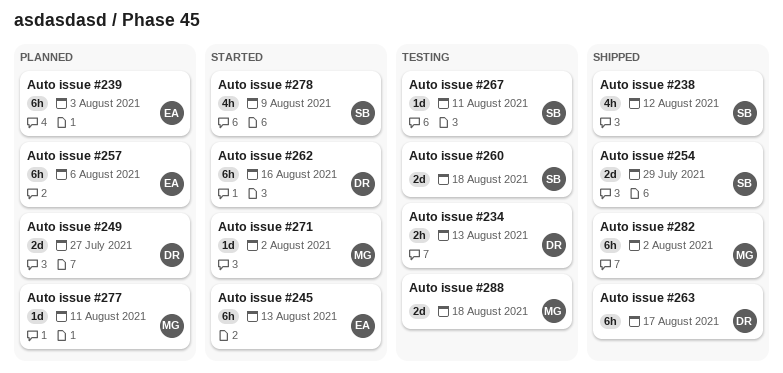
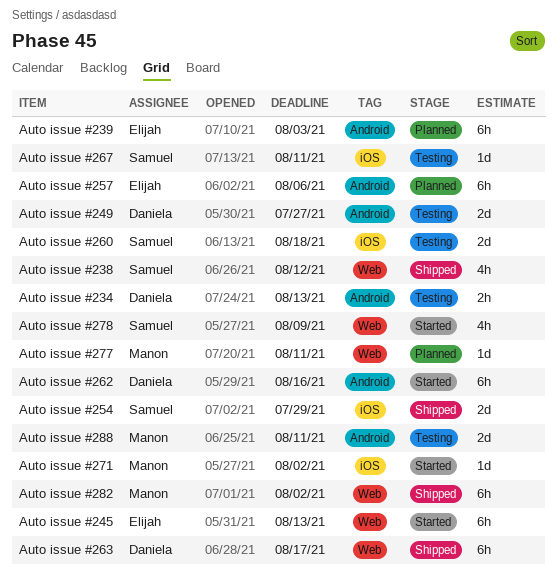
Auto issue #249, status: Planned -> Testing
Auto issue #288, due: Aug 18 -> Aug 11

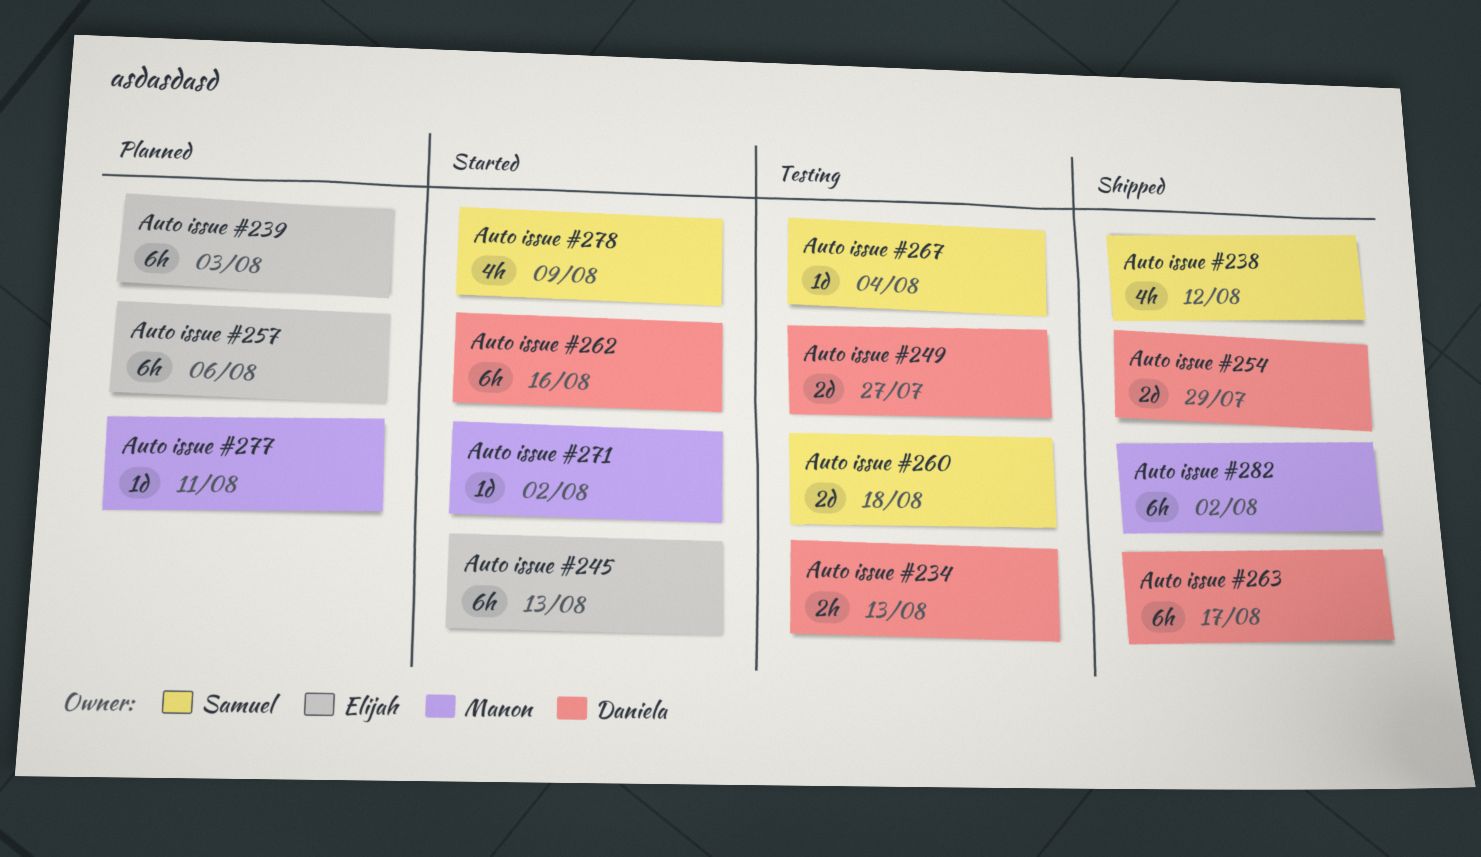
Auto issue #254, owner: Samuel -> Daniela
Auto issue #267, due: Aug 11 -> Aug 4
Auto issue #288: present -> none

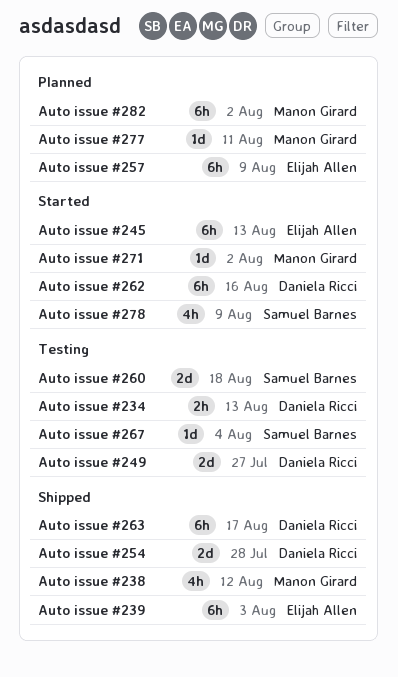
Auto issue #238, owner: Samuel Barnes -> Manon Girard
Auto issue #239, status: Planned -> Shipped
Auto issue #254, due: Jul 29 -> Jul 28
Auto issue #257, due: Aug 6 -> Aug 9
Auto issue #282, status: Shipped -> Planned

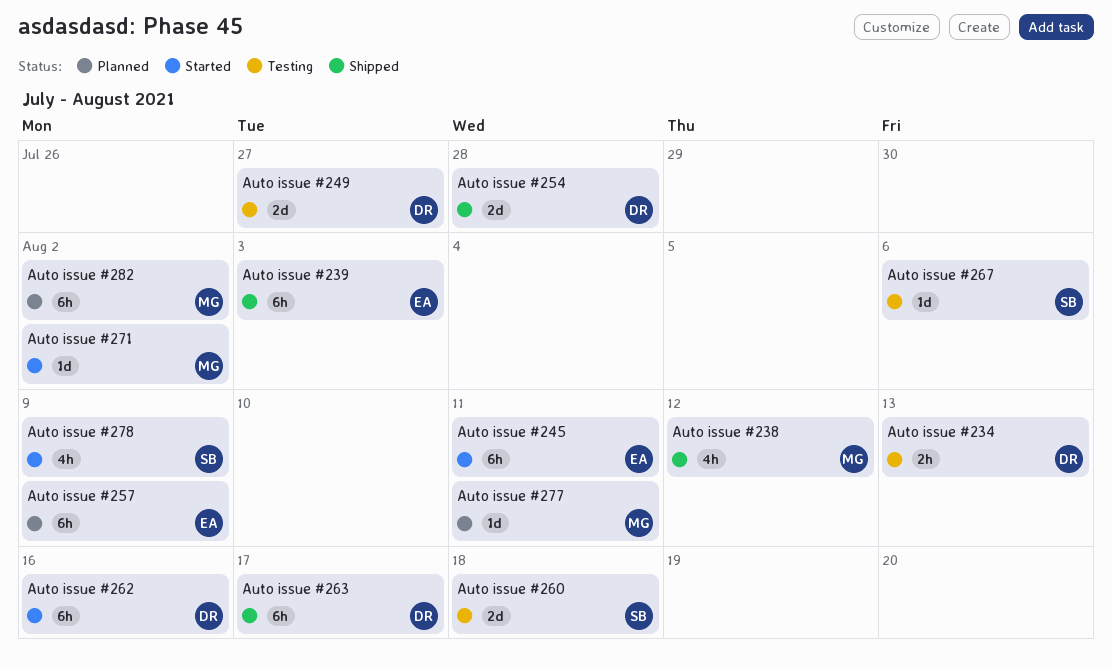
Auto issue #245, due: Aug 13 -> Aug 11
Auto issue #267, due: Aug 4 -> Aug 6

